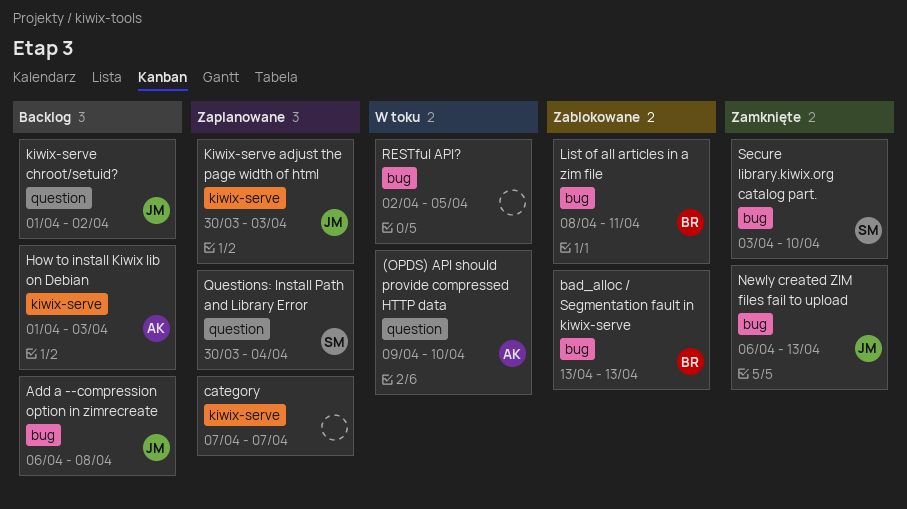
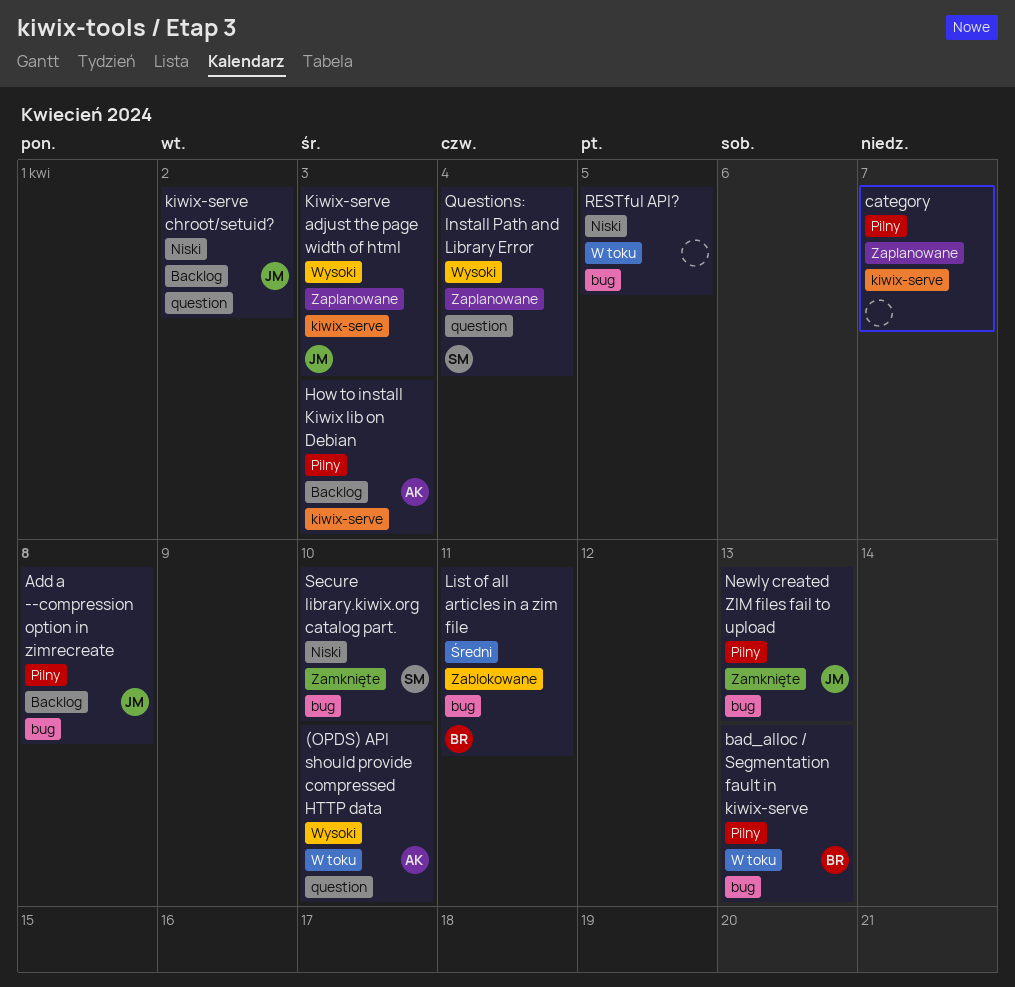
bad_alloc / Segmentation fault in kiwix-serve, status: Zablokowane -> W toku

